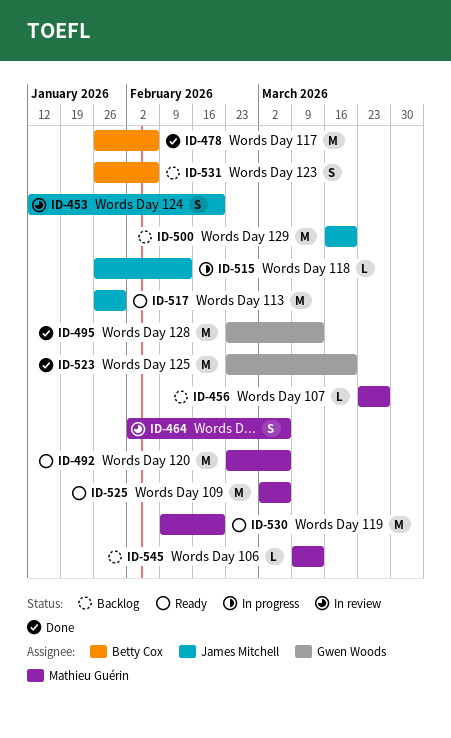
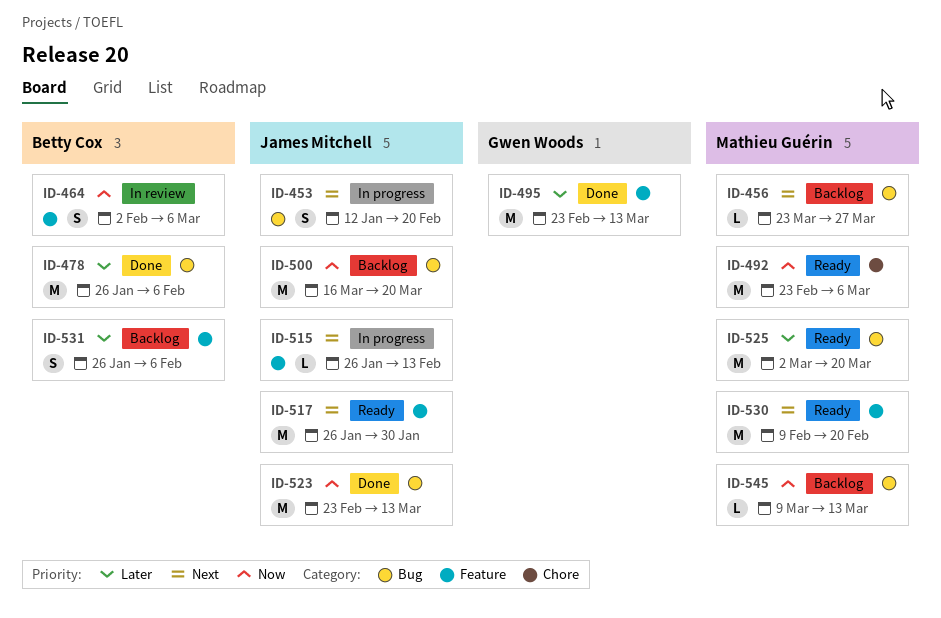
ID-453, status: In review -> In progress
ID-464, owner: Mathieu Guérin -> Betty Cox
ID-523, owner: Gwen Woods -> James Mitchell
ID-523, due: Mar 20 -> Mar 13
ID-525, due: Mar 6 -> Mar 20

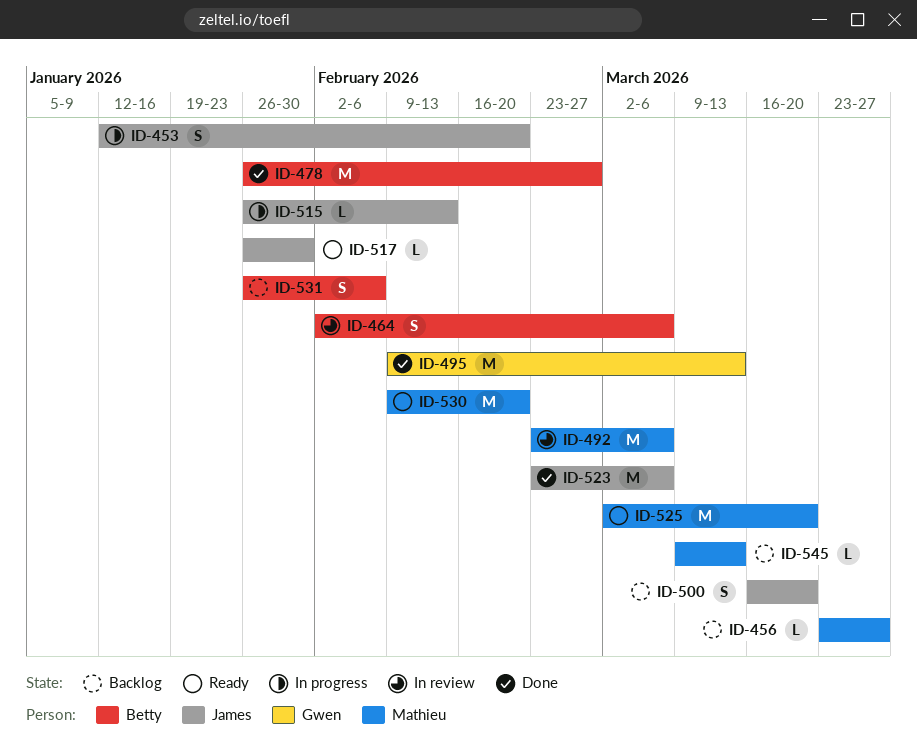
ID-478, due: Feb 6 -> Feb 27
ID-492, status: Ready -> In review
ID-495, start: Feb 23 -> Feb 9
ID-500, estimate: M -> S
ID-517, estimate: M -> L
ID-523, due: Mar 13 -> Mar 6

